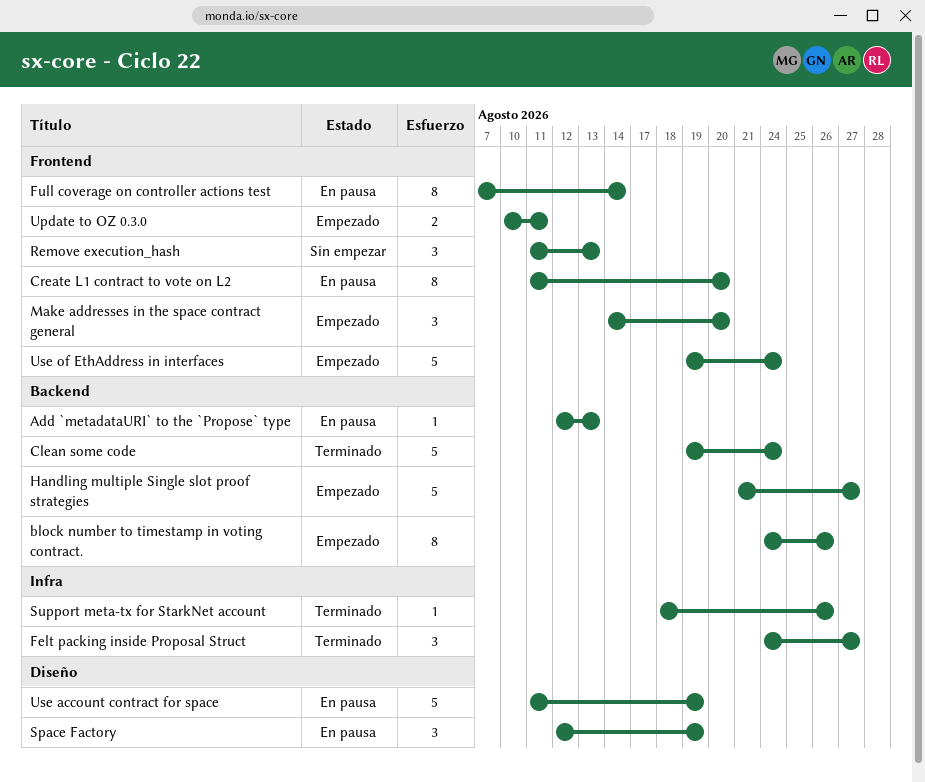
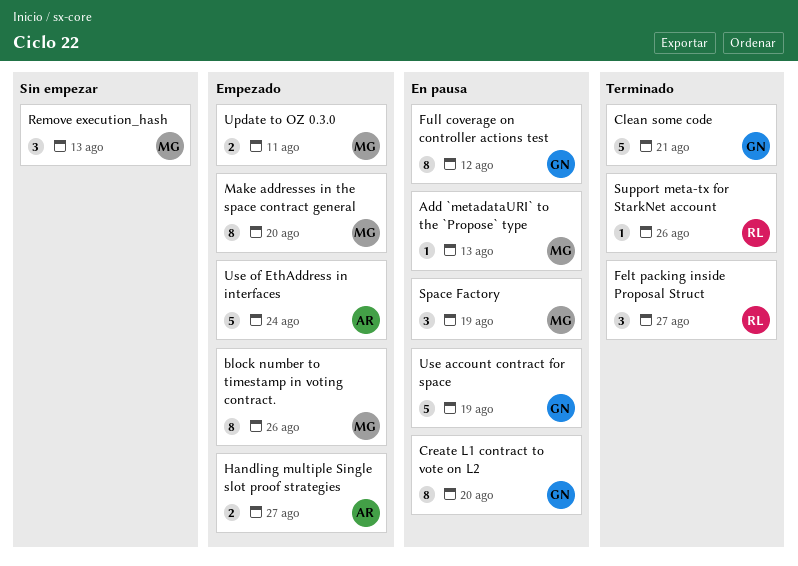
Clean some code, due: Aug 24 -> Aug 21
Full coverage on controller actions test, due: Aug 14 -> Aug 12
Handling multiple Single slot proof strategies, estimate: 5 -> 2
Make addresses in the space contract general, estimate: 3 -> 8

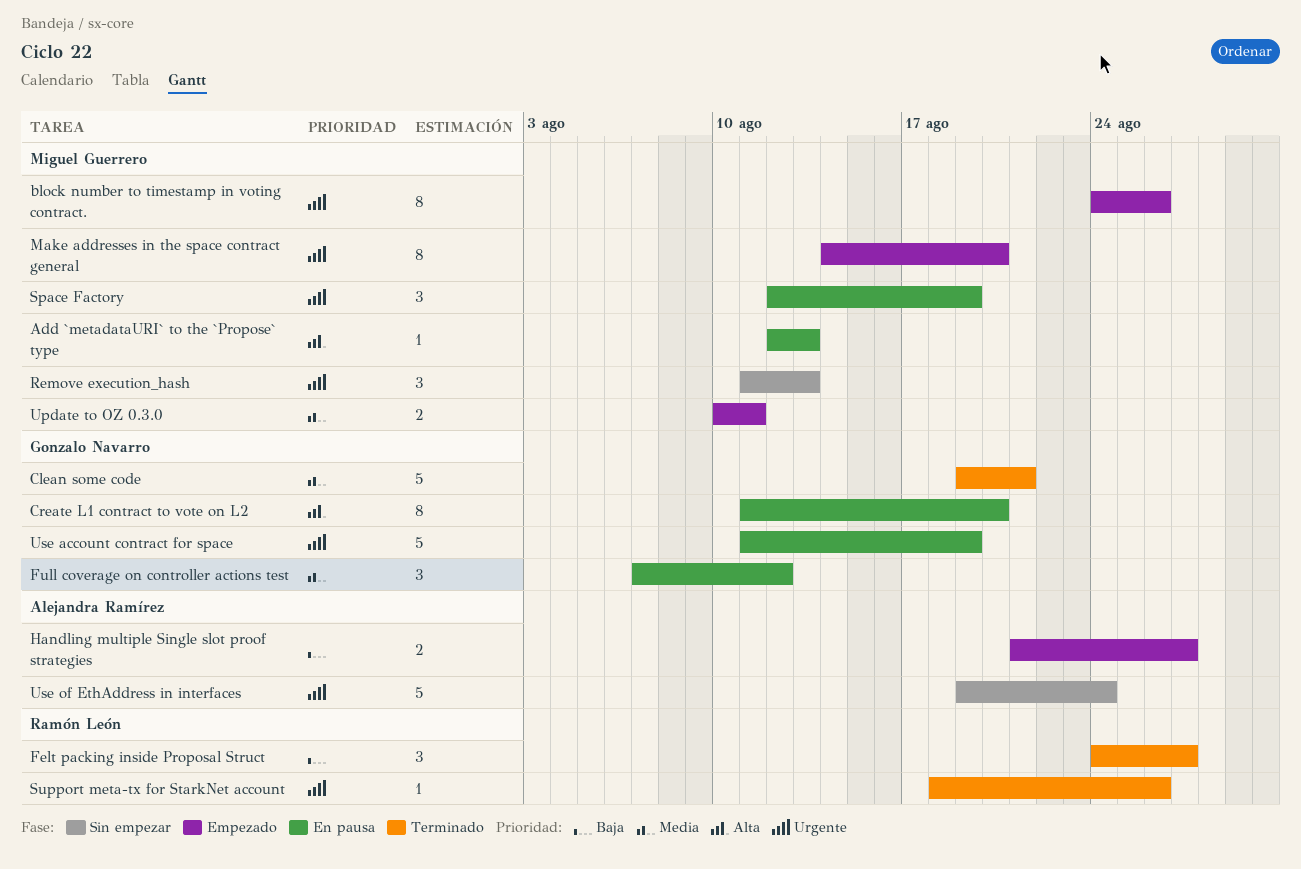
Full coverage on controller actions test, estimate: 8 -> 3
Use of EthAddress in interfaces, status: Empezado -> Sin empezar

